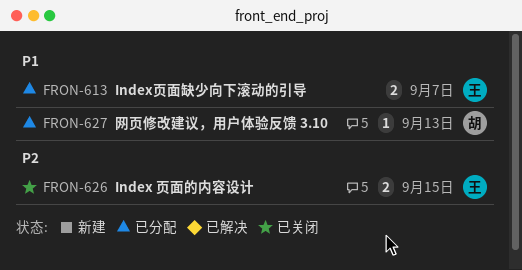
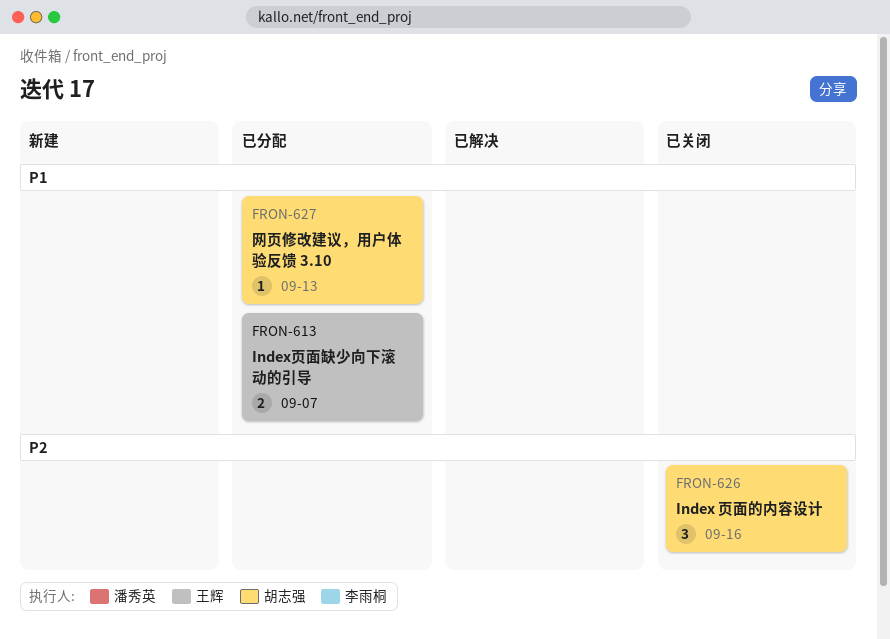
FRON-626, owner: 王辉 -> 胡志强
FRON-626, estimate: 2 -> 3
FRON-626, due: Sep 15 -> Sep 16

